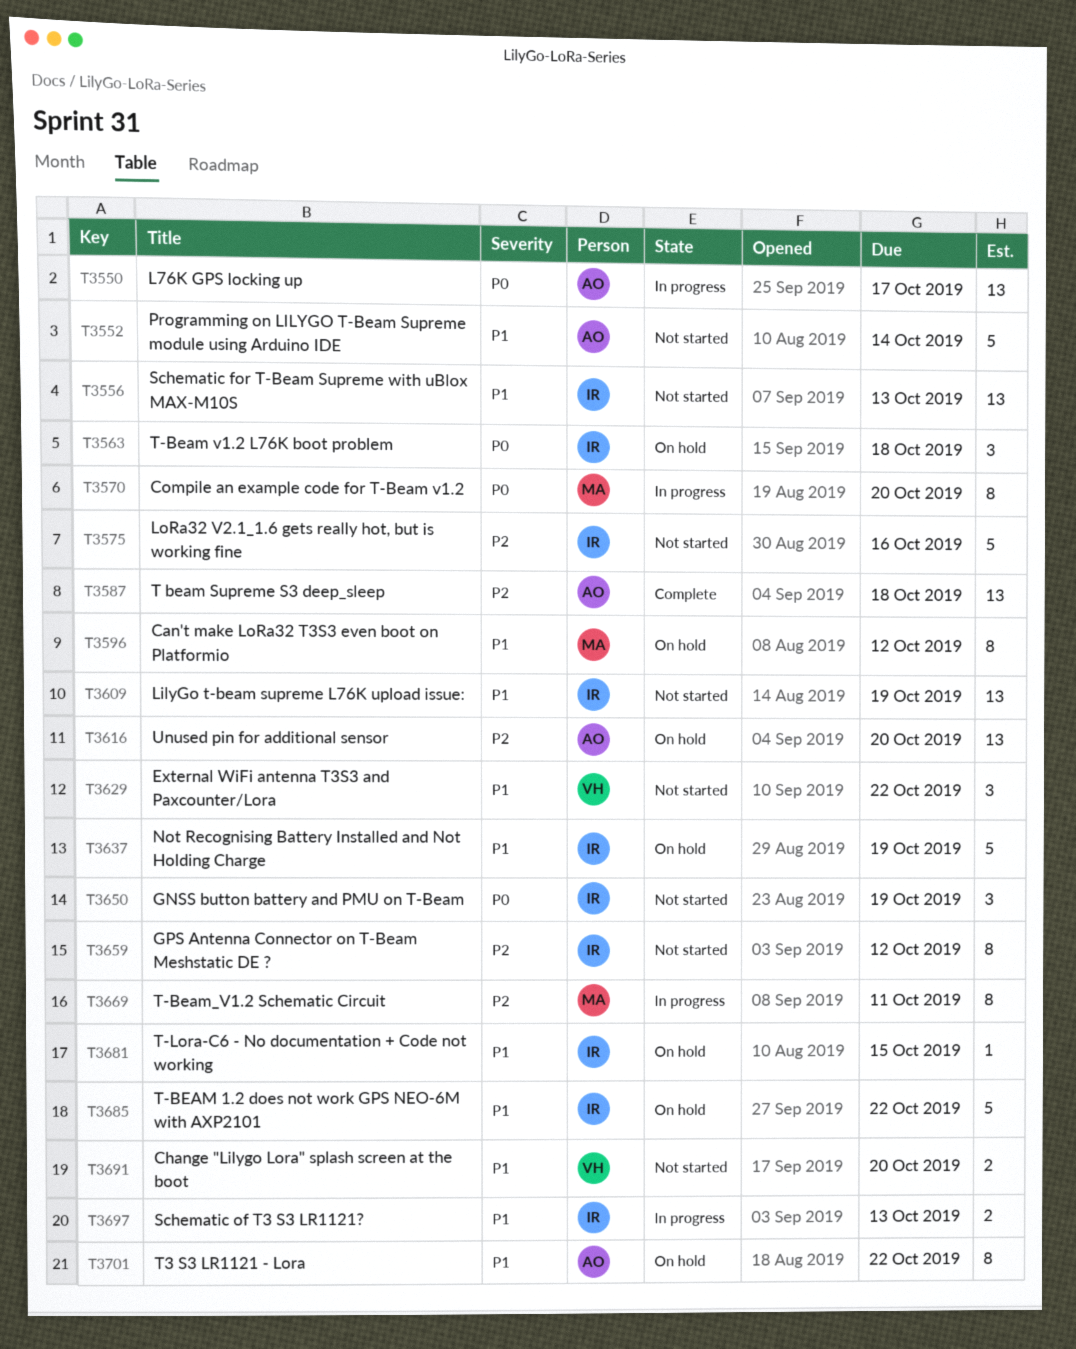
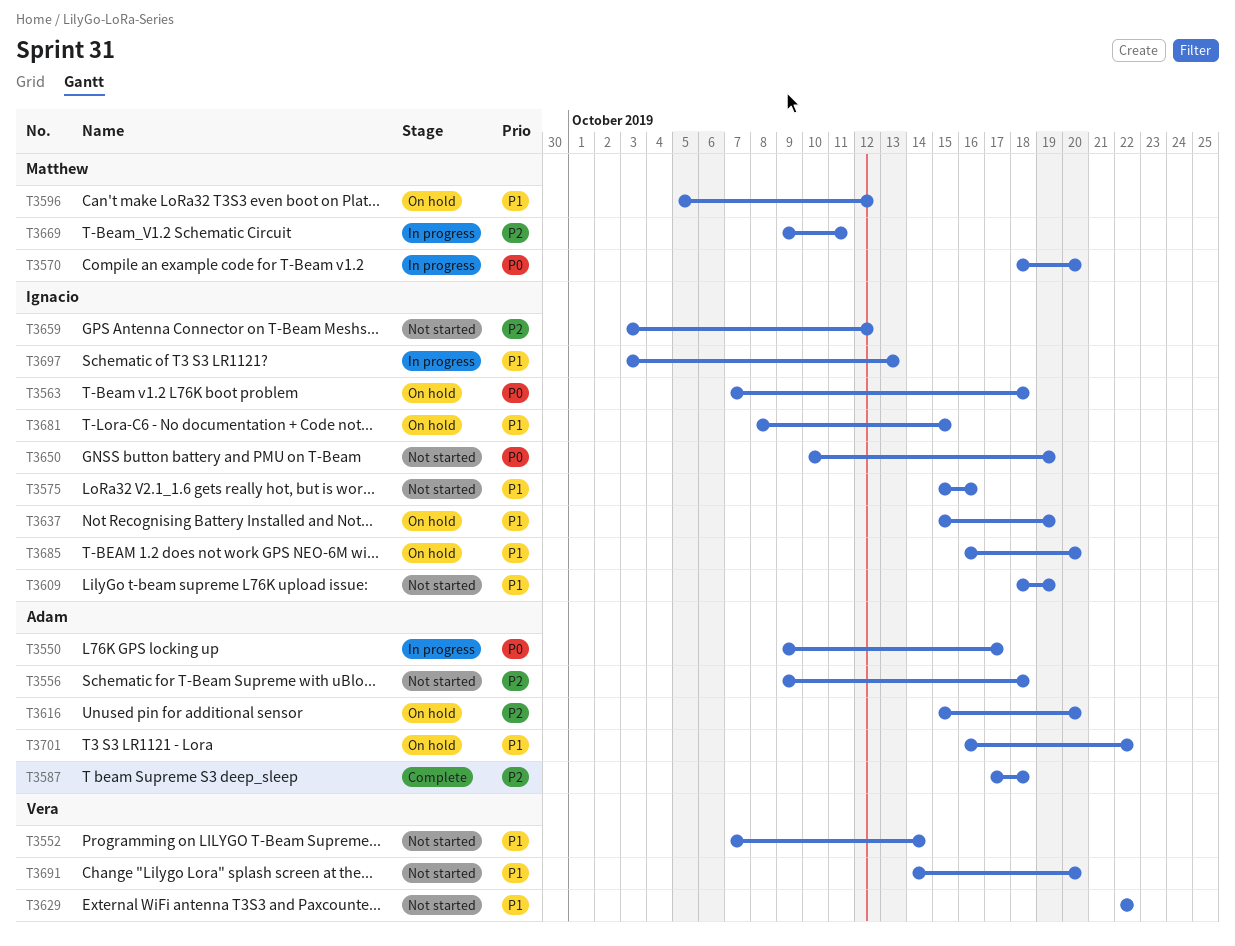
T3552, owner: Adam -> Vera
T3556, owner: Ignacio -> Adam
T3556, priority: P1 -> P2
T3556, due: Oct 13 -> Oct 18
T3575, priority: P2 -> P1
T3685, due: Oct 22 -> Oct 20

